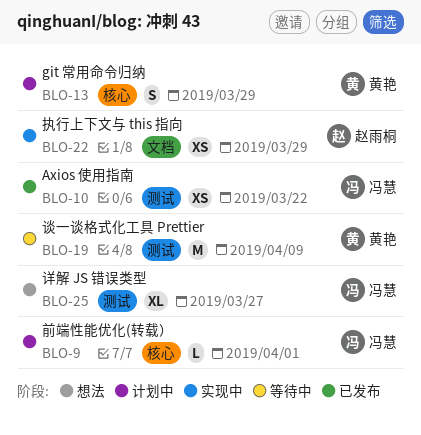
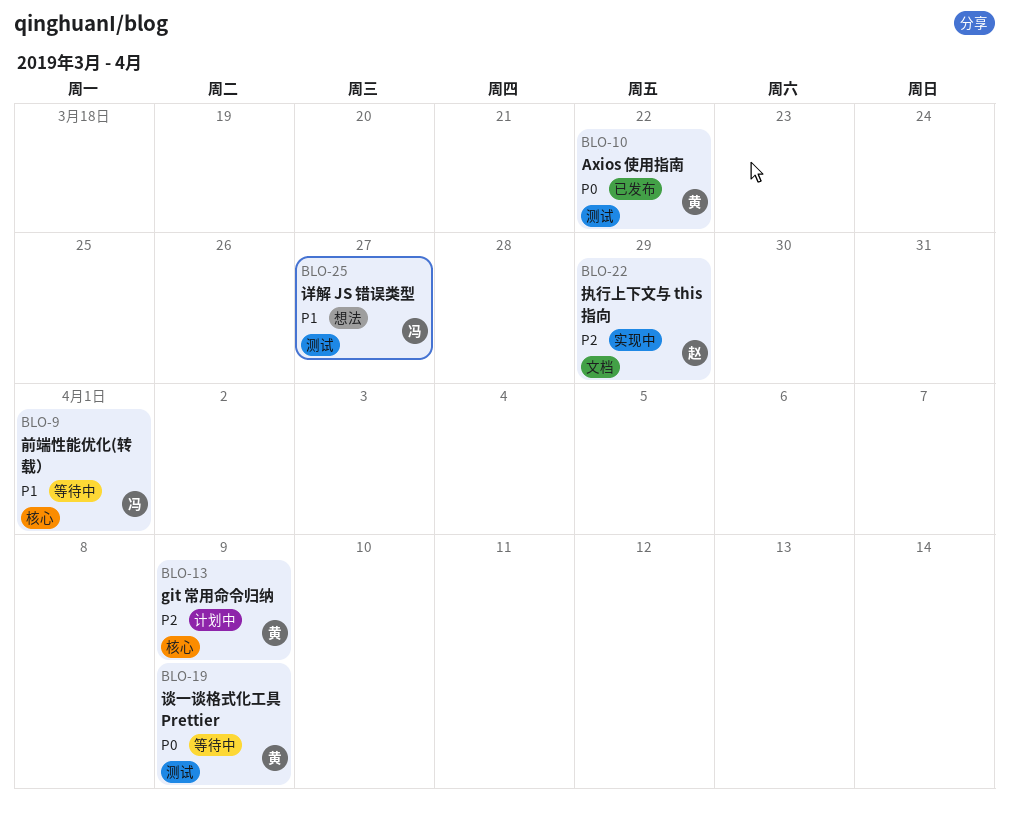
BLO-9, status: 计划中 -> 等待中
BLO-10, owner: 冯慧 -> 黄艳
BLO-13, due: Mar 29 -> Apr 9

